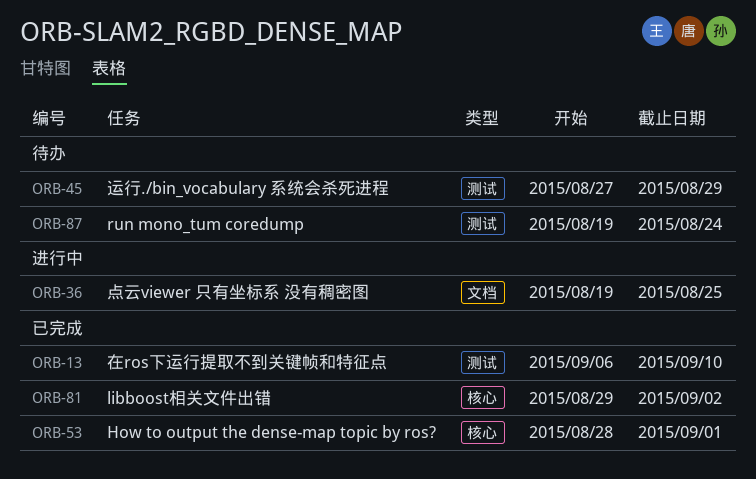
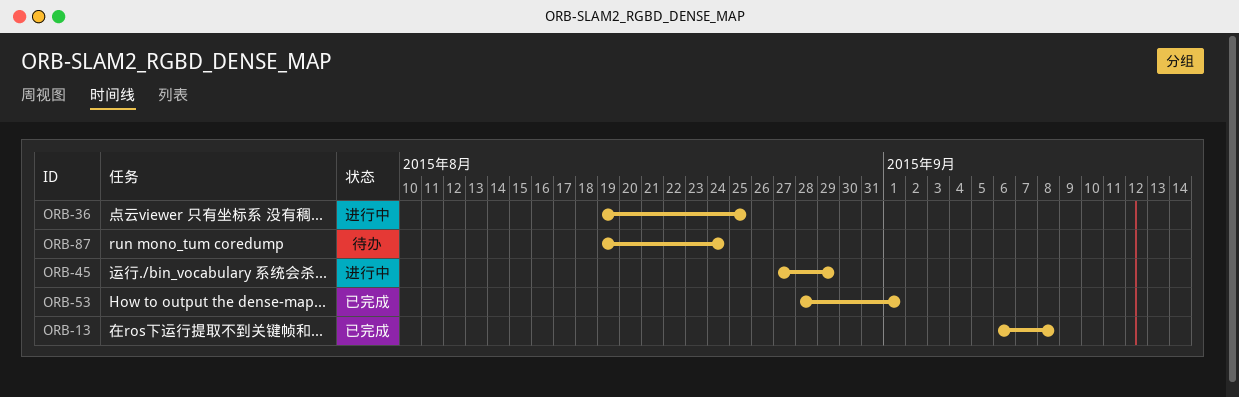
ORB-13, due: Sep 10 -> Sep 8
ORB-45, status: 待办 -> 进行中
ORB-81: present -> none

